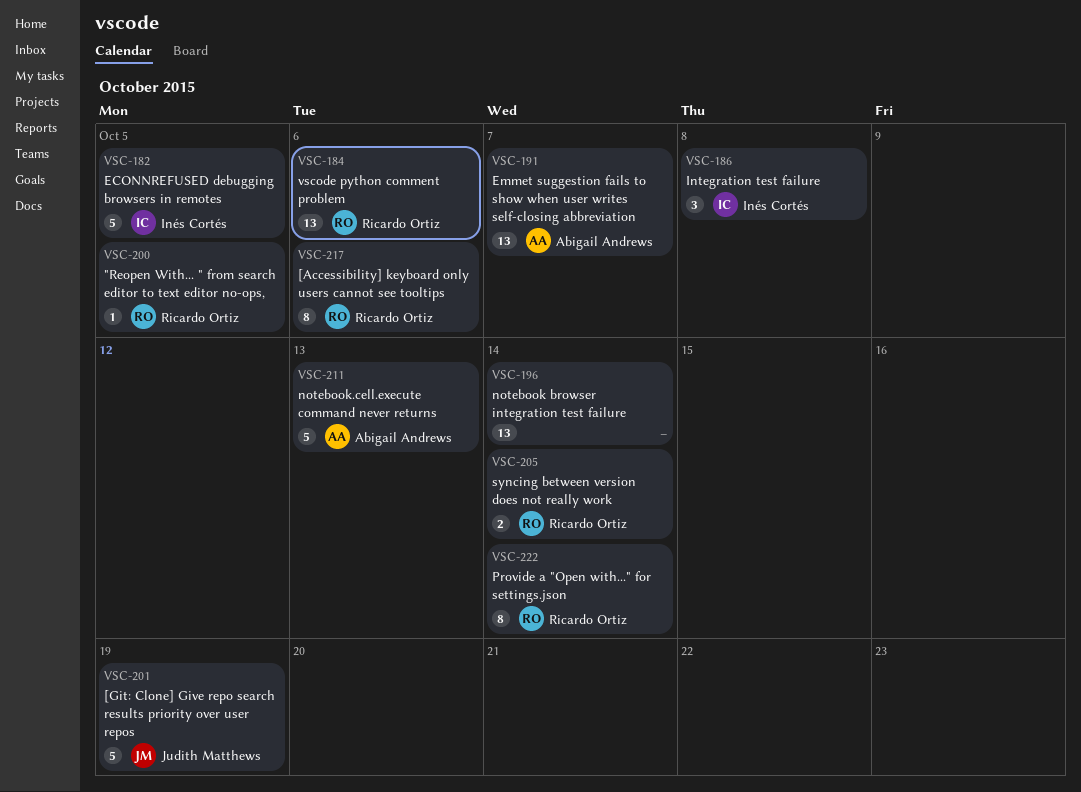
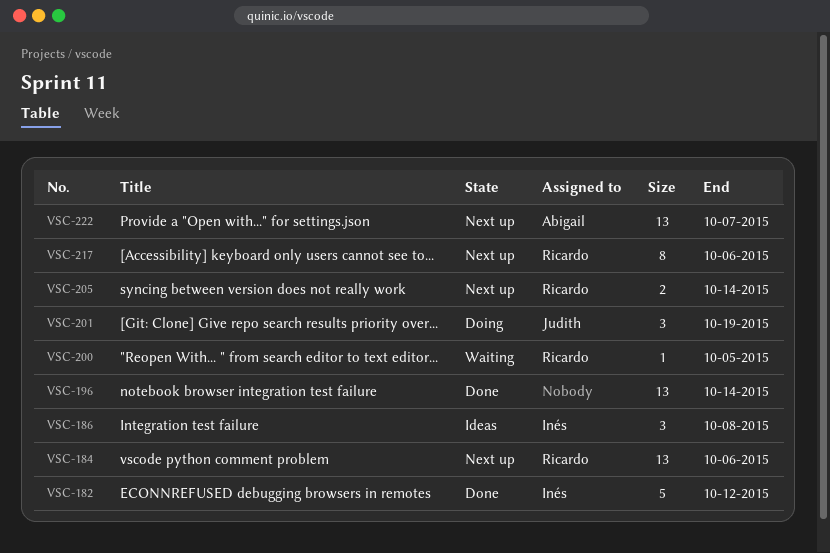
VSC-182, due: Oct 5 -> Oct 12
VSC-191: present -> none
VSC-201, estimate: 5 -> 3
VSC-211: present -> none
VSC-222, owner: Ricardo Ortiz -> Abigail Andrews
VSC-222, estimate: 8 -> 13
VSC-222, due: Oct 14 -> Oct 7

